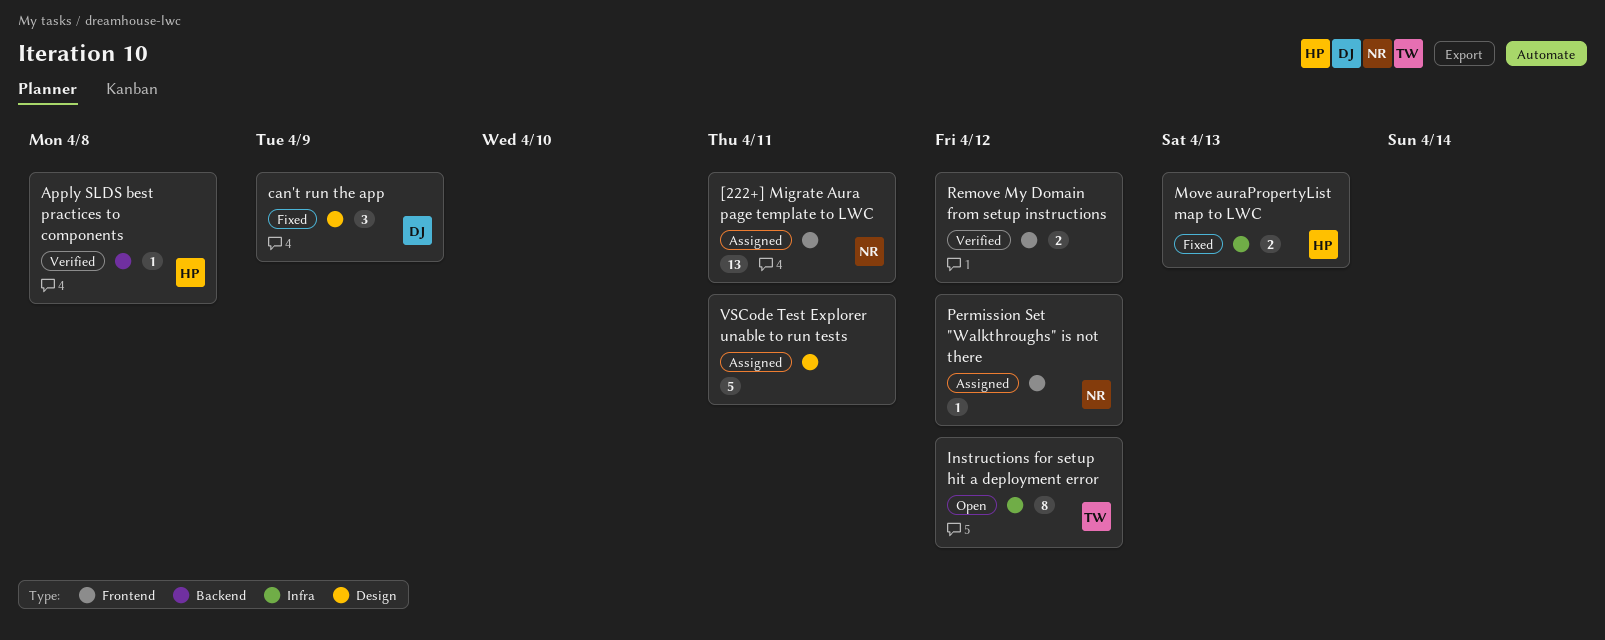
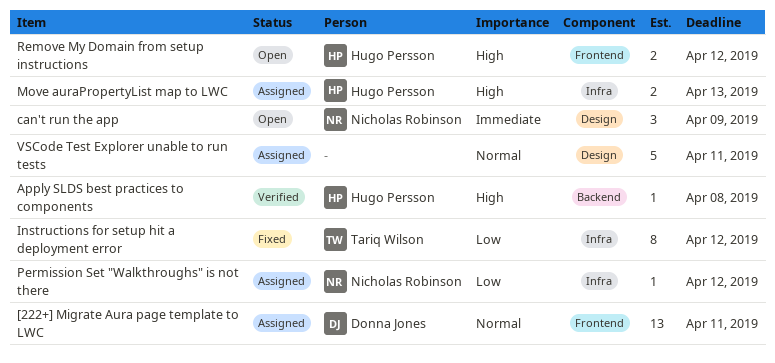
[222+] Migrate Aura page template to LWC, owner: Nicholas Robinson -> Donna Jones
can't run the app, status: Fixed -> Open
can't run the app, owner: Donna Jones -> Nicholas Robinson
Instructions for setup hit a deployment error, status: Open -> Fixed
Move auraPropertyList map to LWC, status: Fixed -> Assigned
Permission Set "Walkthroughs" is not there, label: Frontend -> Infra
Remove My Domain from setup instructions, status: Verified -> Open
Remove My Domain from setup instructions, owner: none -> Hugo Persson

